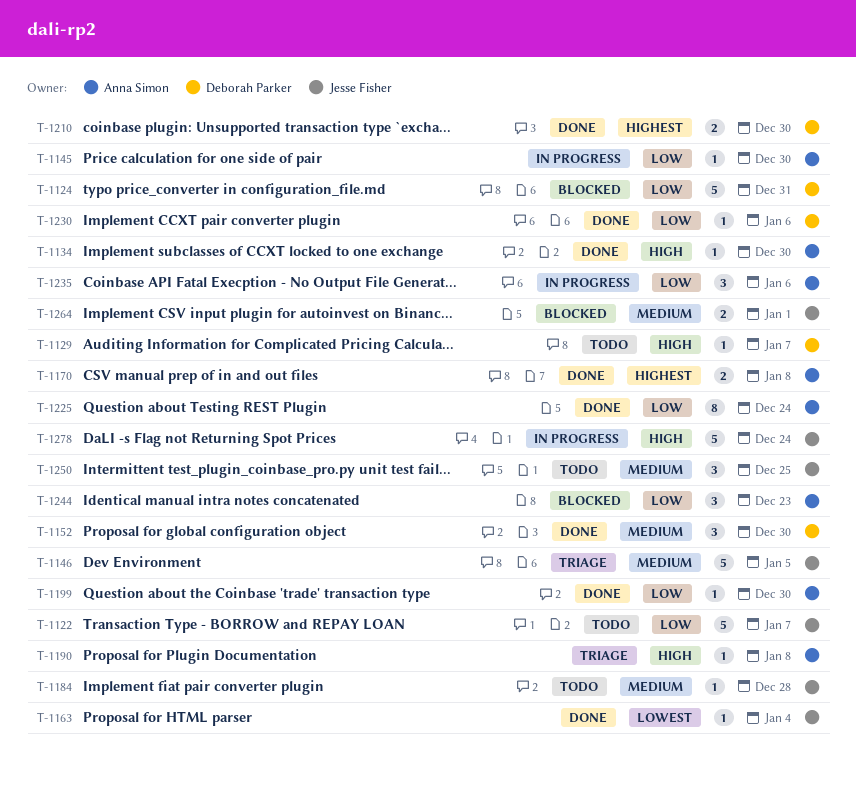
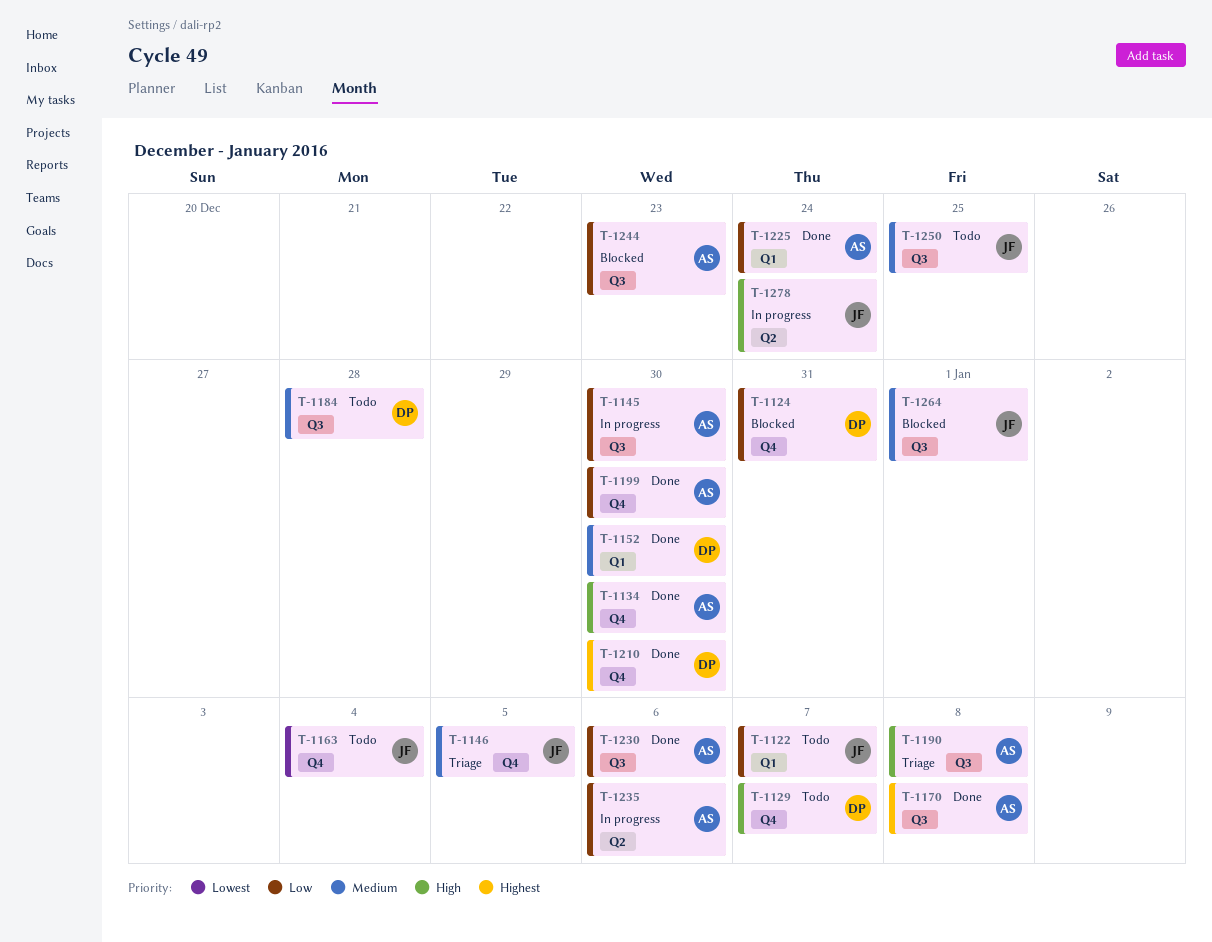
T-1163, status: Done -> Todo
T-1184, owner: Jesse Fisher -> Deborah Parker
T-1230, owner: Deborah Parker -> Anna Simon

